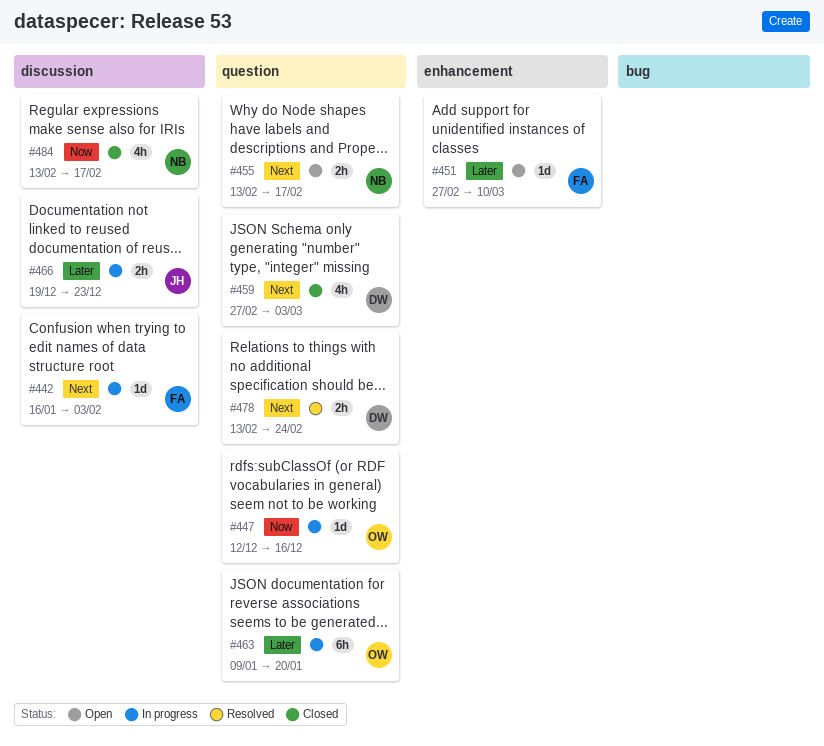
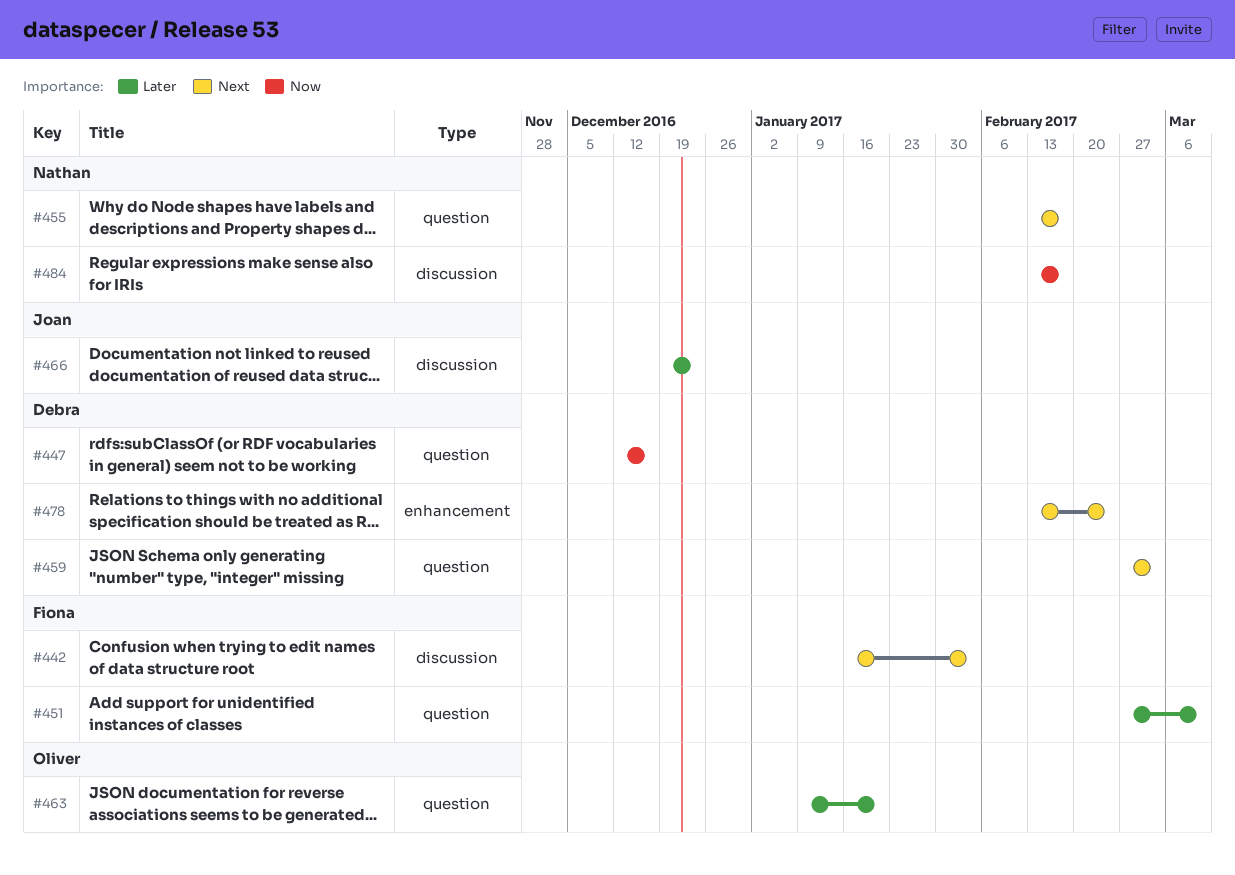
#447, owner: Oliver -> Debra
#451, label: enhancement -> question
#478, label: question -> enhancement

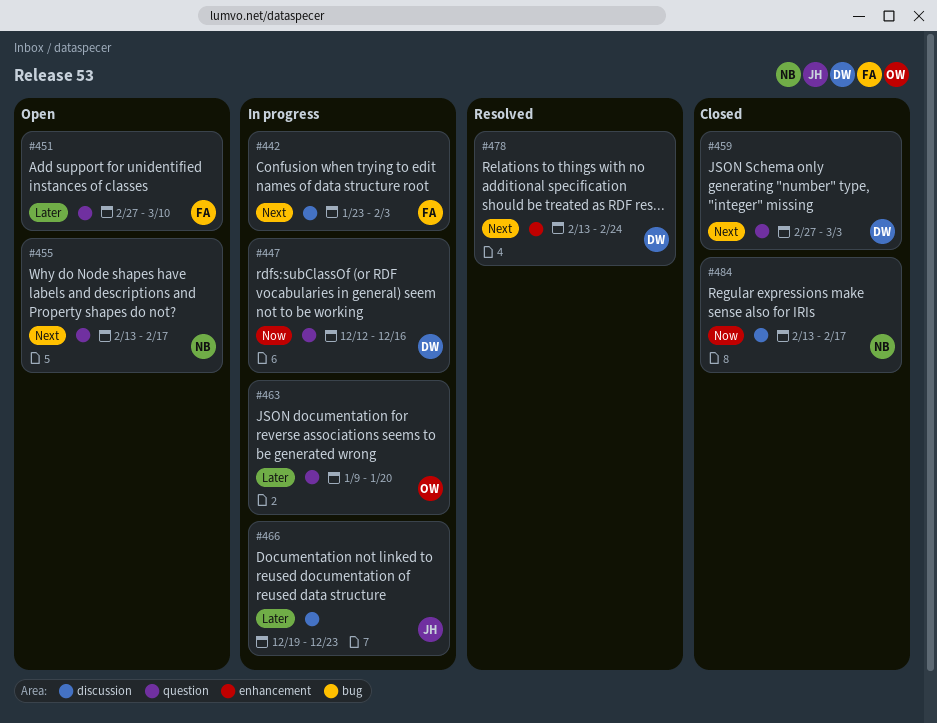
#442, start: Jan 16 -> Jan 23

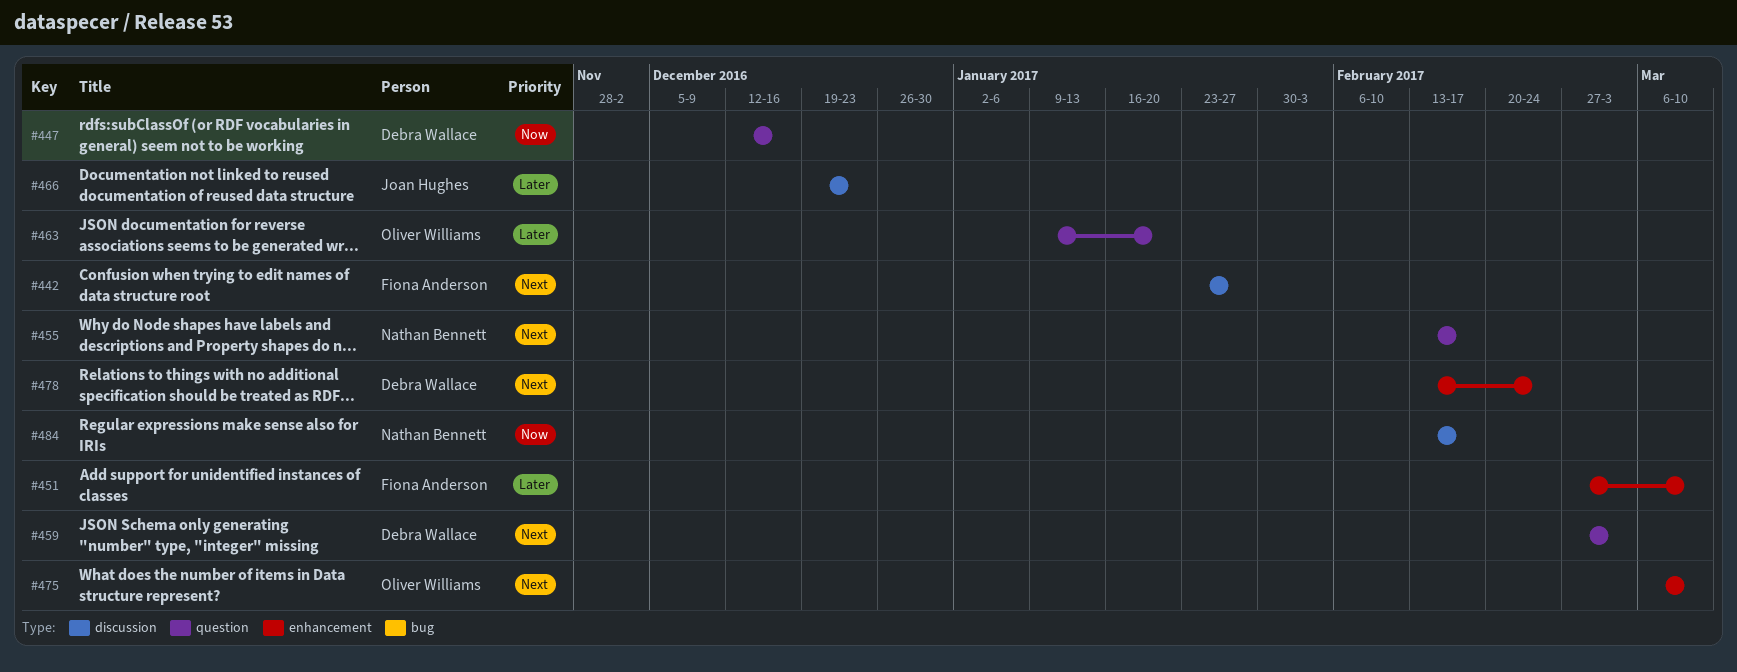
#442, due: Feb 3 -> Jan 27
#451, label: question -> enhancement
#475: none -> present

